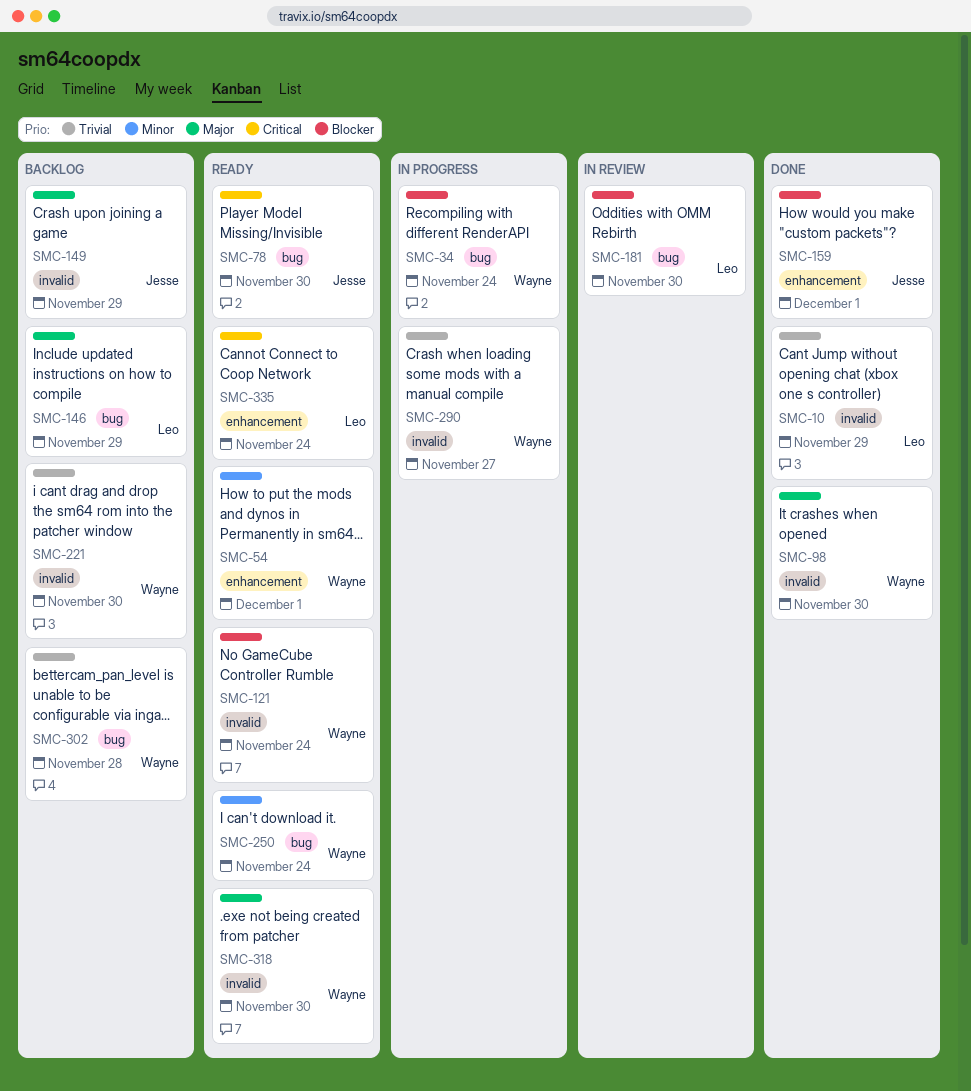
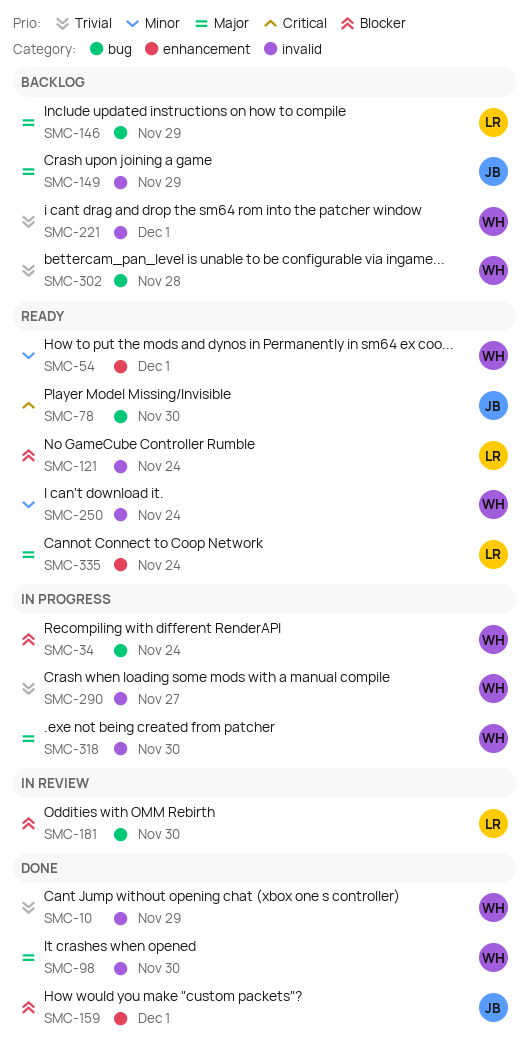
SMC-10, owner: Leo -> Wayne
SMC-121, owner: Wayne -> Leo
SMC-221, due: Nov 30 -> Dec 1
SMC-250, label: bug -> invalid
SMC-318, status: Ready -> In progress
SMC-335, priority: Critical -> Major

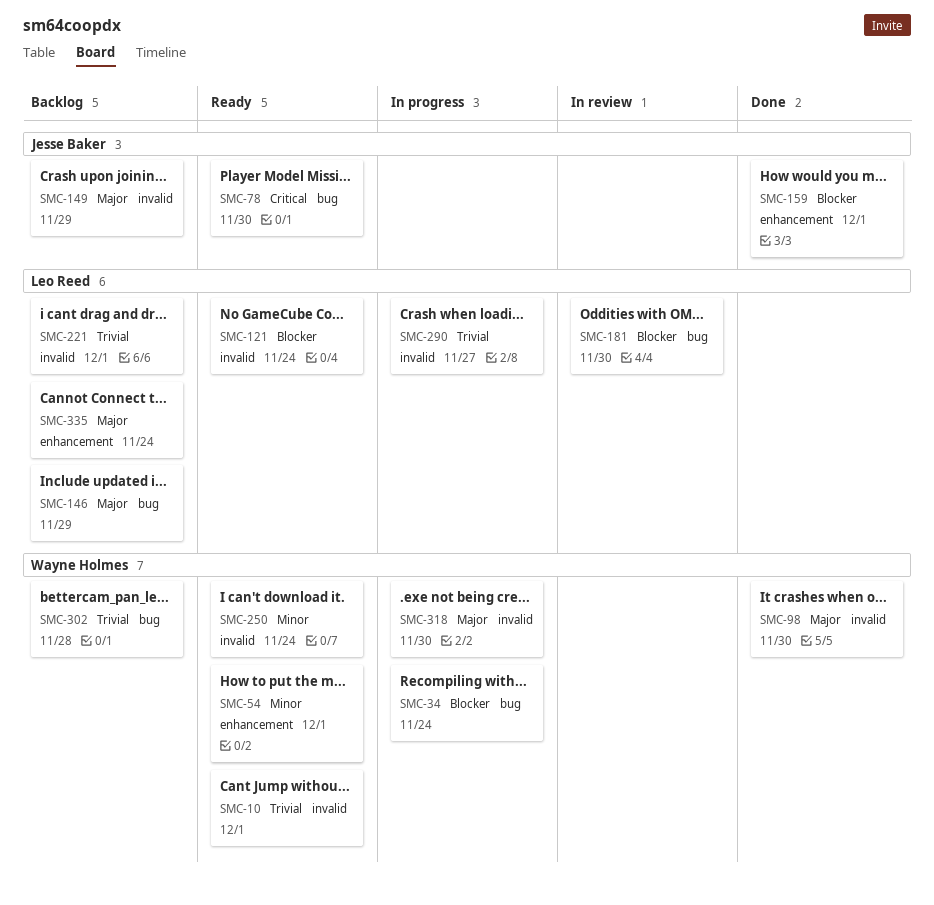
SMC-10, status: Done -> Ready
SMC-10, due: Nov 29 -> Dec 1
SMC-221, owner: Wayne Holmes -> Leo Reed
SMC-290, owner: Wayne Holmes -> Leo Reed
SMC-335, status: Ready -> Backlog

